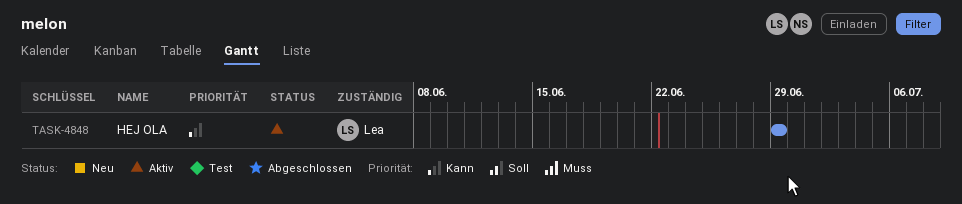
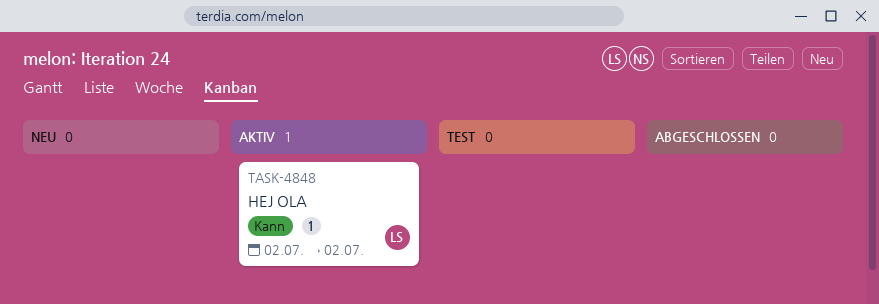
TASK-4848, start: Jun 29 -> Jul 2
TASK-4848, due: Jun 29 -> Jul 2

